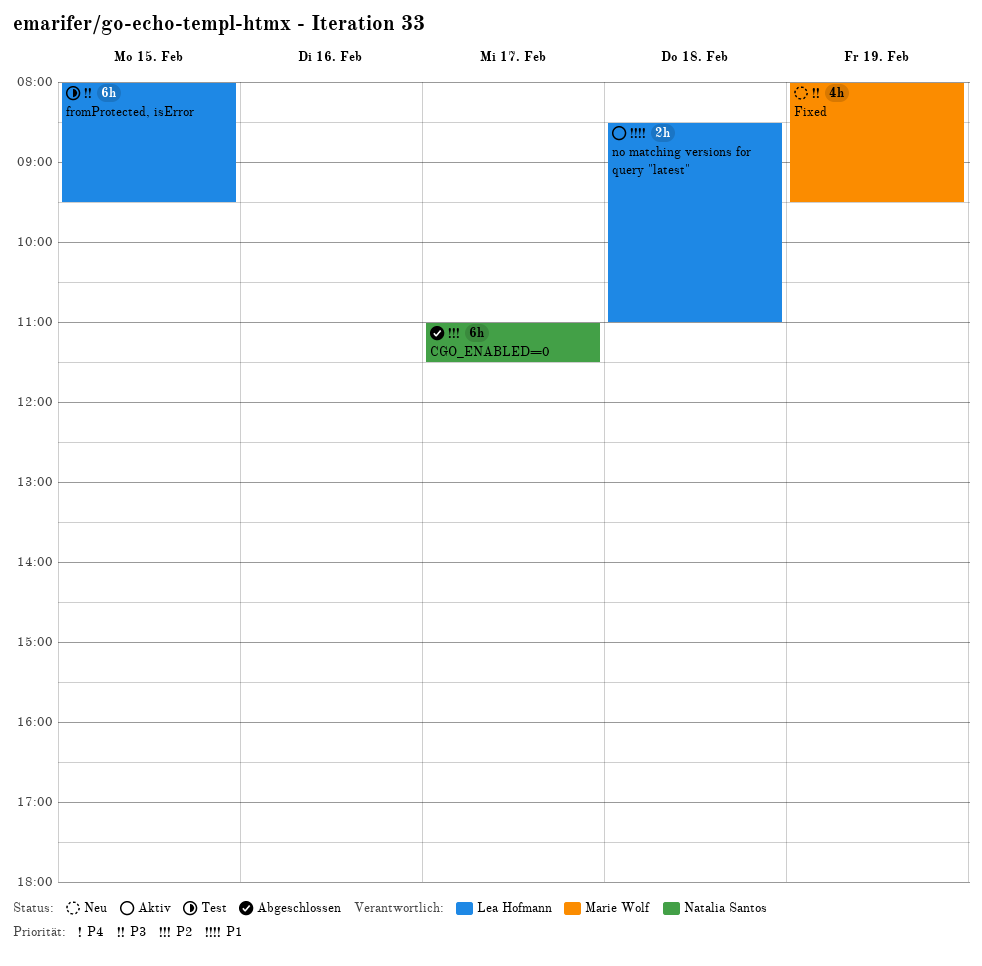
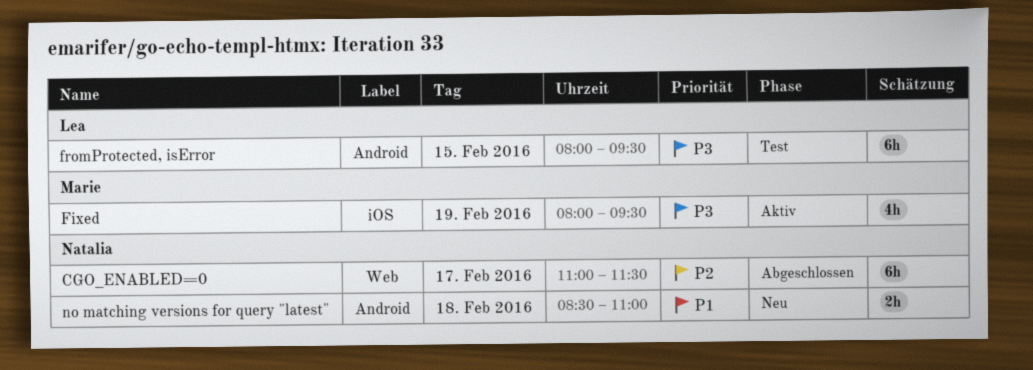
Fixed, status: Neu -> Aktiv
no matching versions for query "latest", status: Aktiv -> Neu
no matching versions for query "latest", owner: Lea Hofmann -> Natalia Santos

